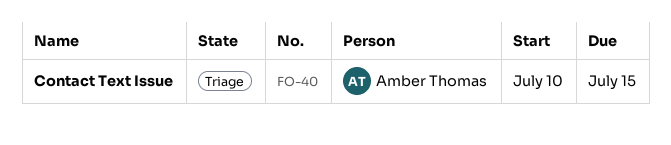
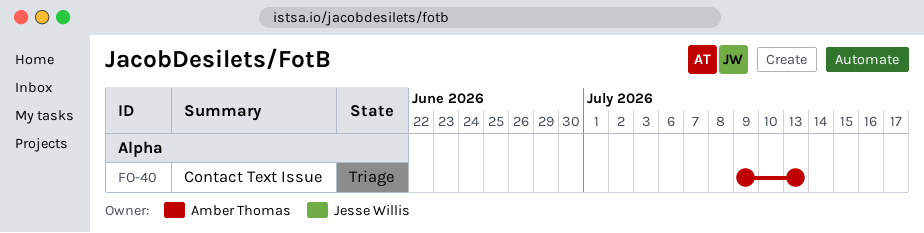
FO-40, start: Jul 10 -> Jul 9
FO-40, due: Jul 15 -> Jul 13

